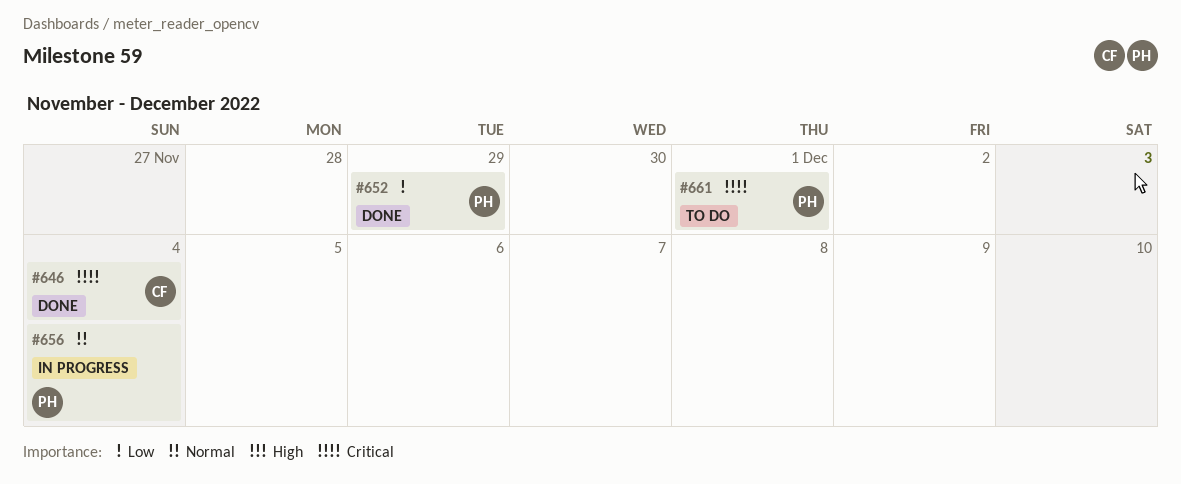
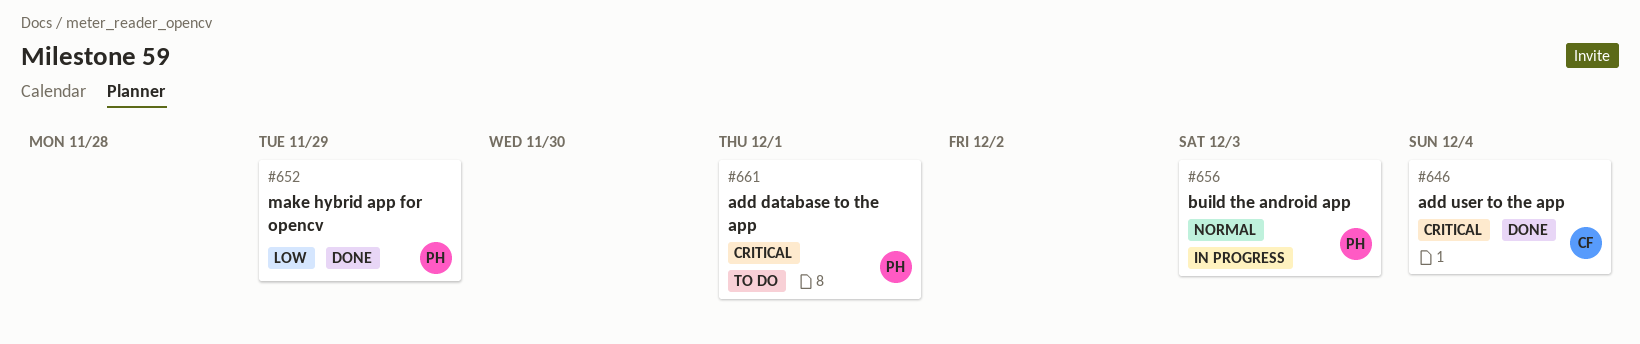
#656, due: Dec 4 -> Dec 3

